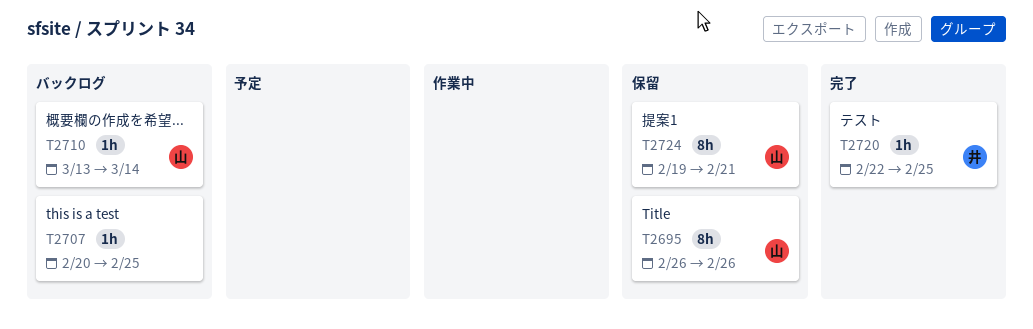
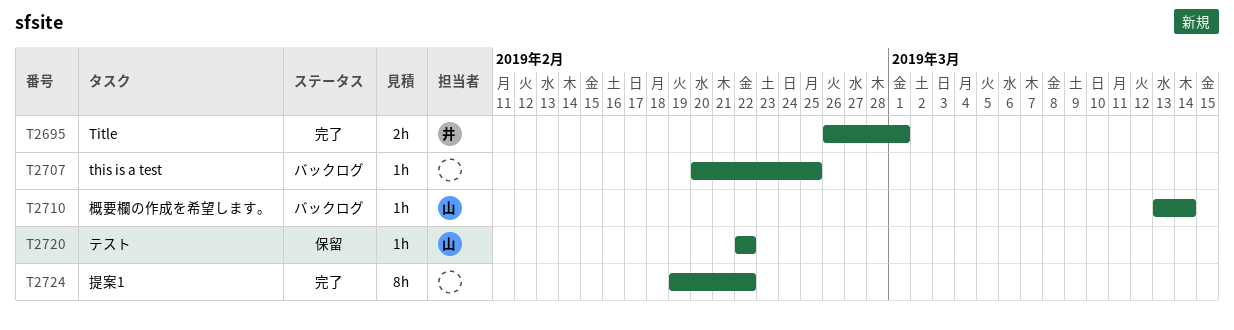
T2695, status: 保留 -> 完了
T2695, owner: 山 -> 井
T2695, estimate: 8h -> 2h
T2695, due: Feb 26 -> Mar 1
T2720, status: 完了 -> 保留
T2720, owner: 井 -> 山
T2720, due: Feb 25 -> Feb 22
T2724, status: 保留 -> 完了
T2724, owner: 山 -> none
T2724, due: Feb 21 -> Feb 22

